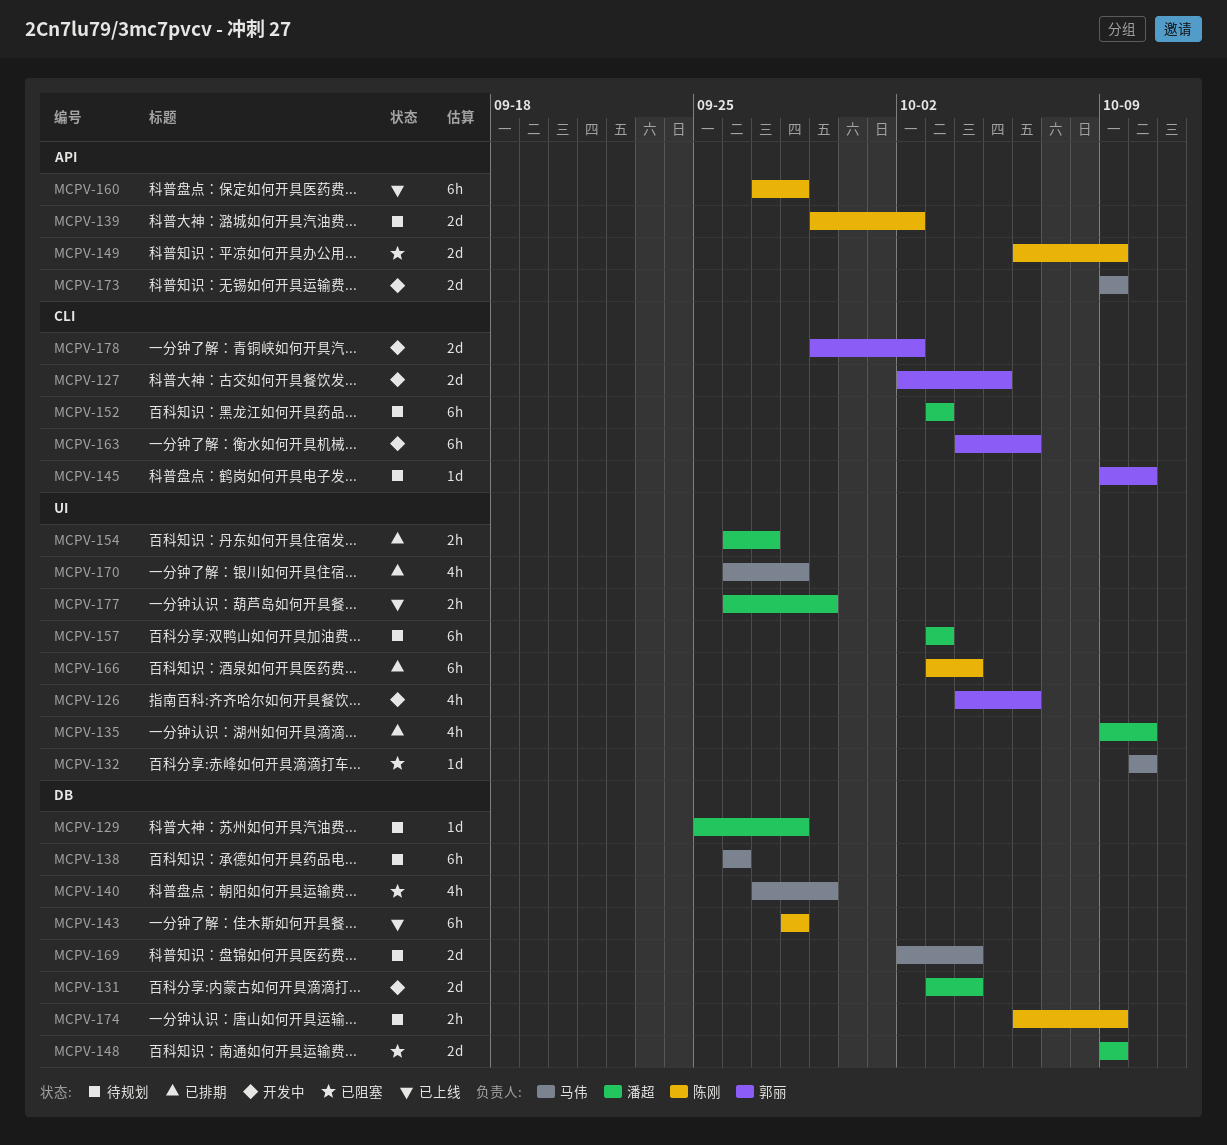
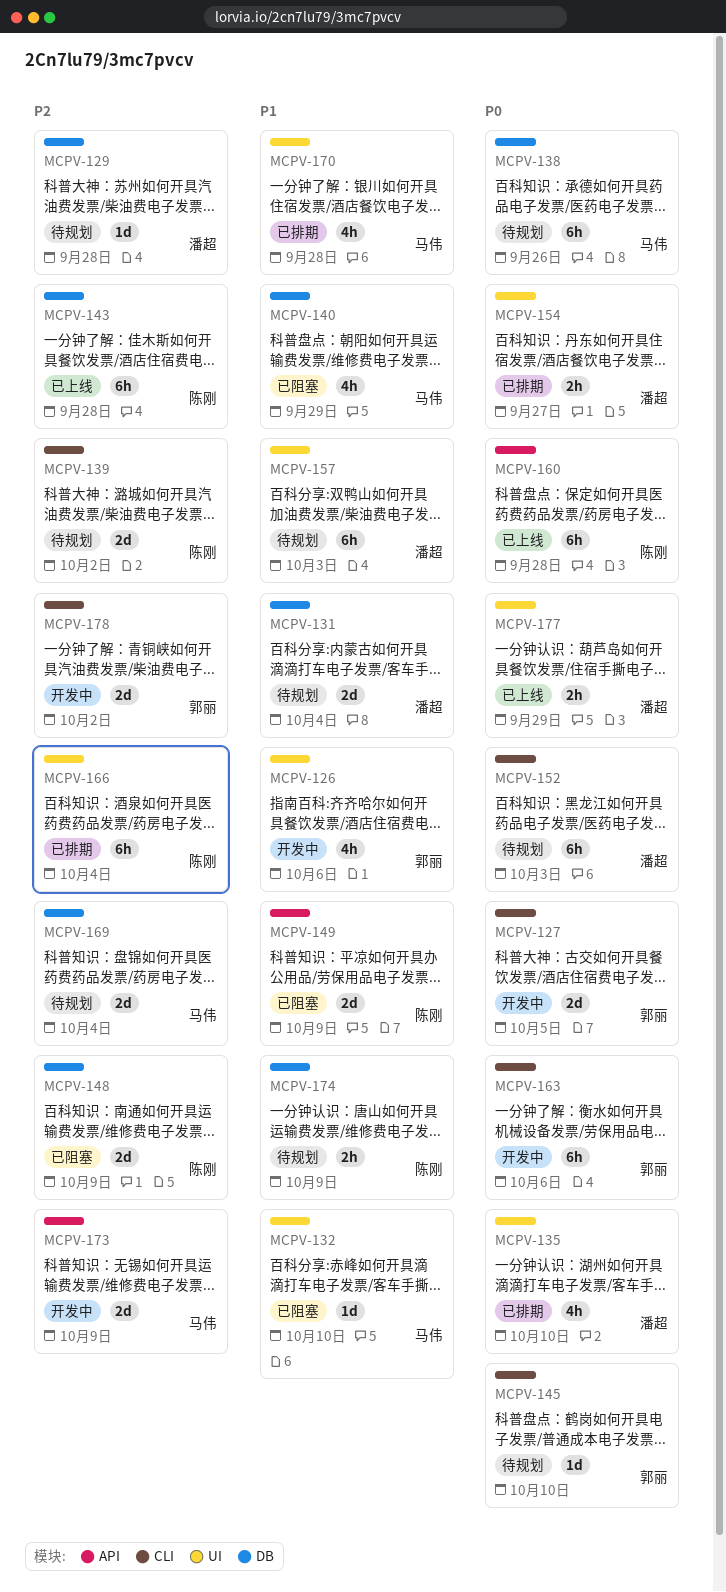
MCPV-131, status: 开发中 -> 待规划
MCPV-139, label: API -> CLI
MCPV-148, owner: 潘超 -> 陈刚

